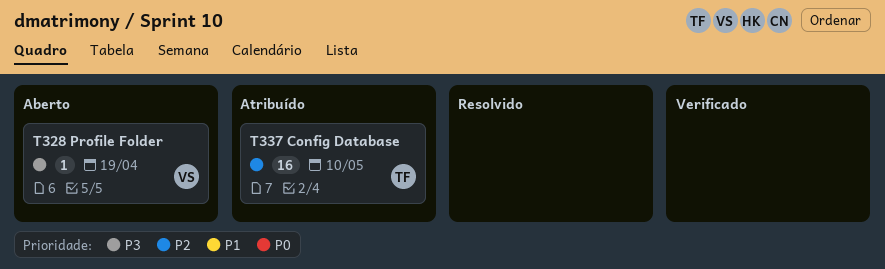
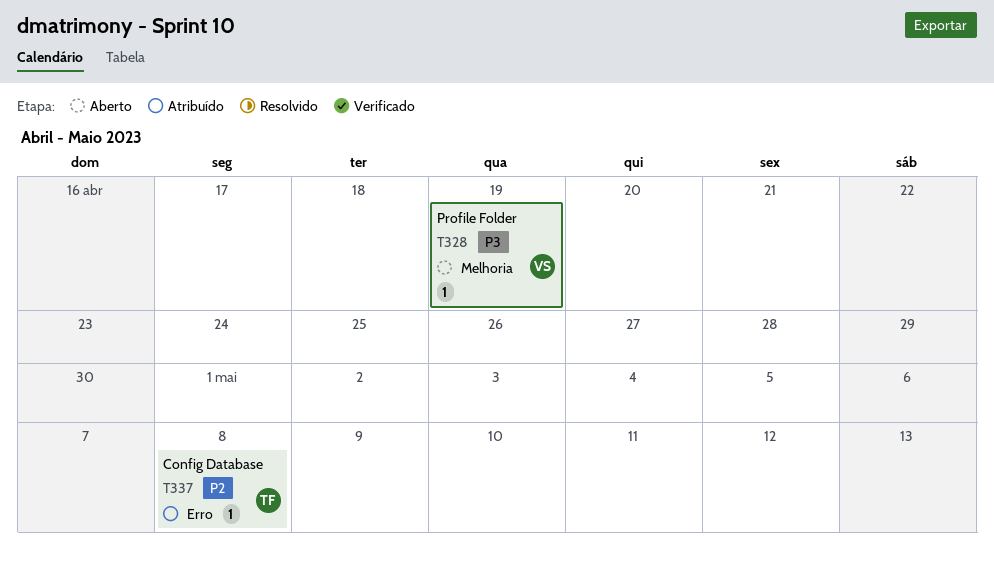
T337, estimate: 16 -> 1
T337, due: May 10 -> May 8

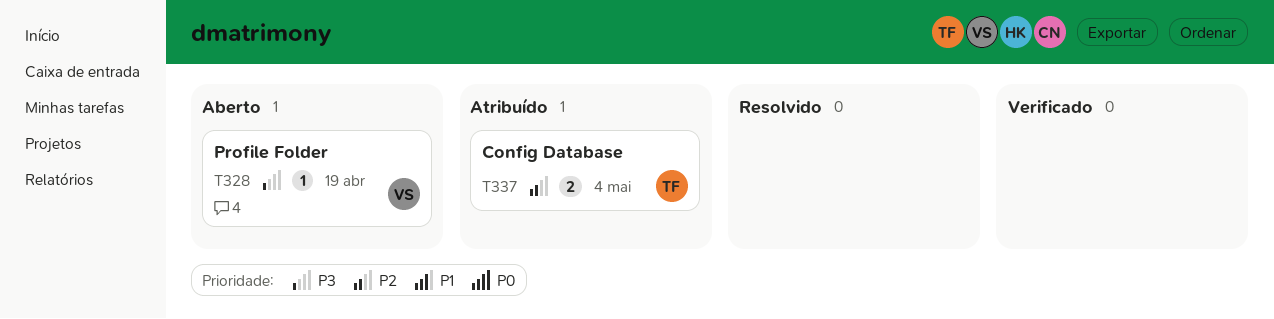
T337, estimate: 1 -> 2
T337, due: May 8 -> May 4

